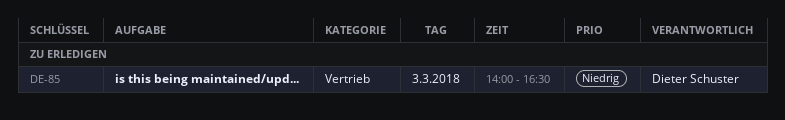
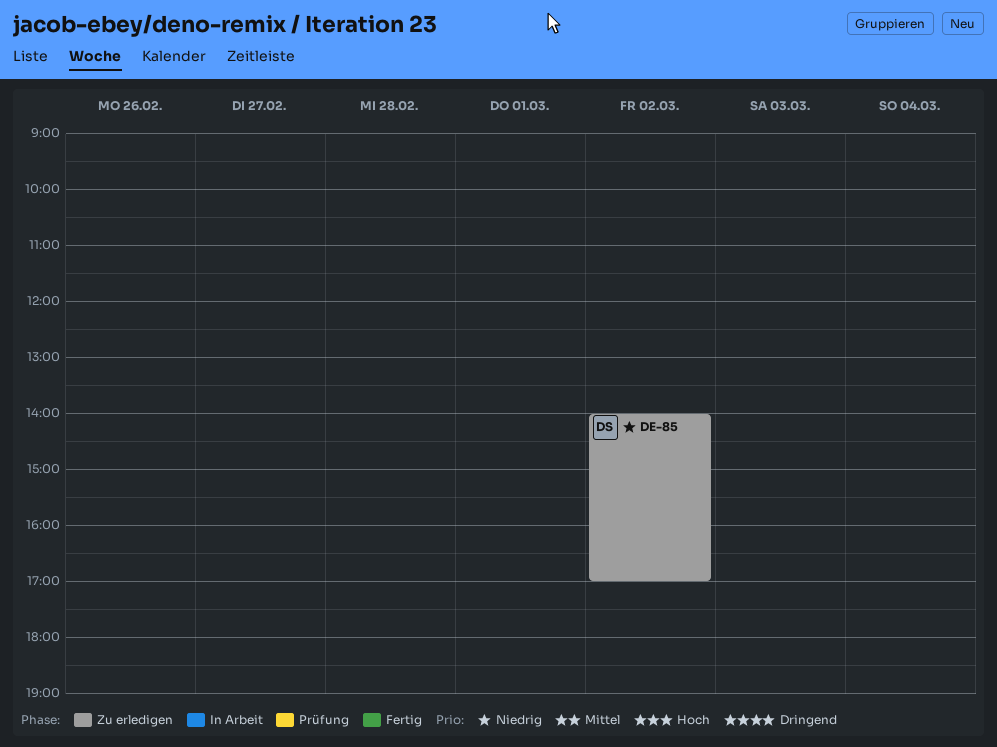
DE-85, day: Mar 3 -> Mar 2
DE-85, ends: 16:30 -> 17:00

